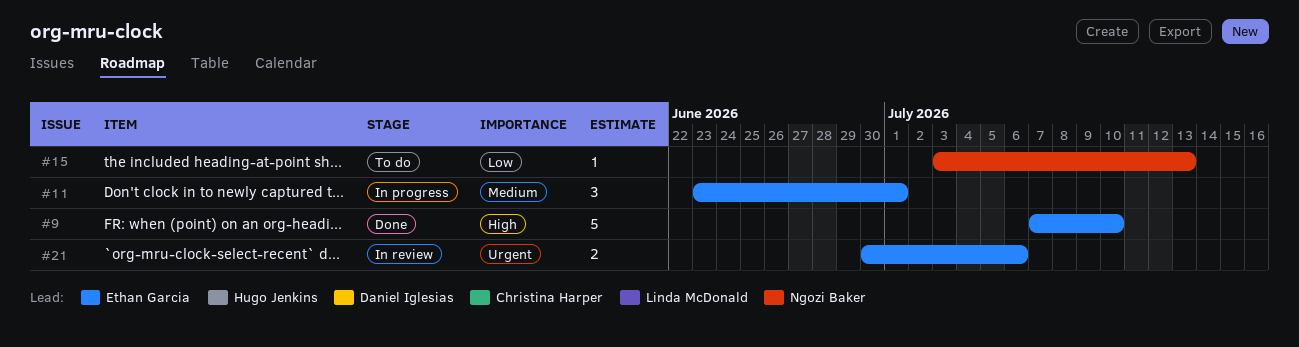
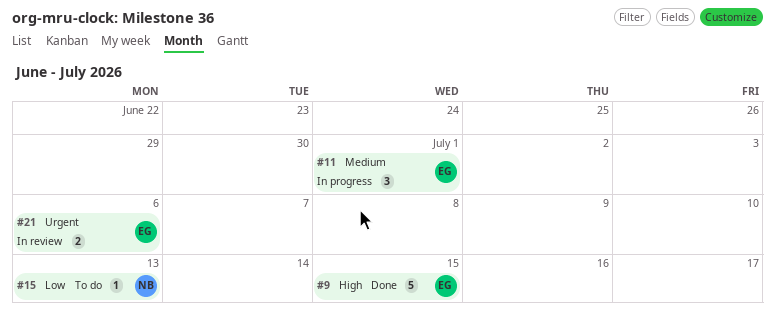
#9, due: Jul 10 -> Jul 15

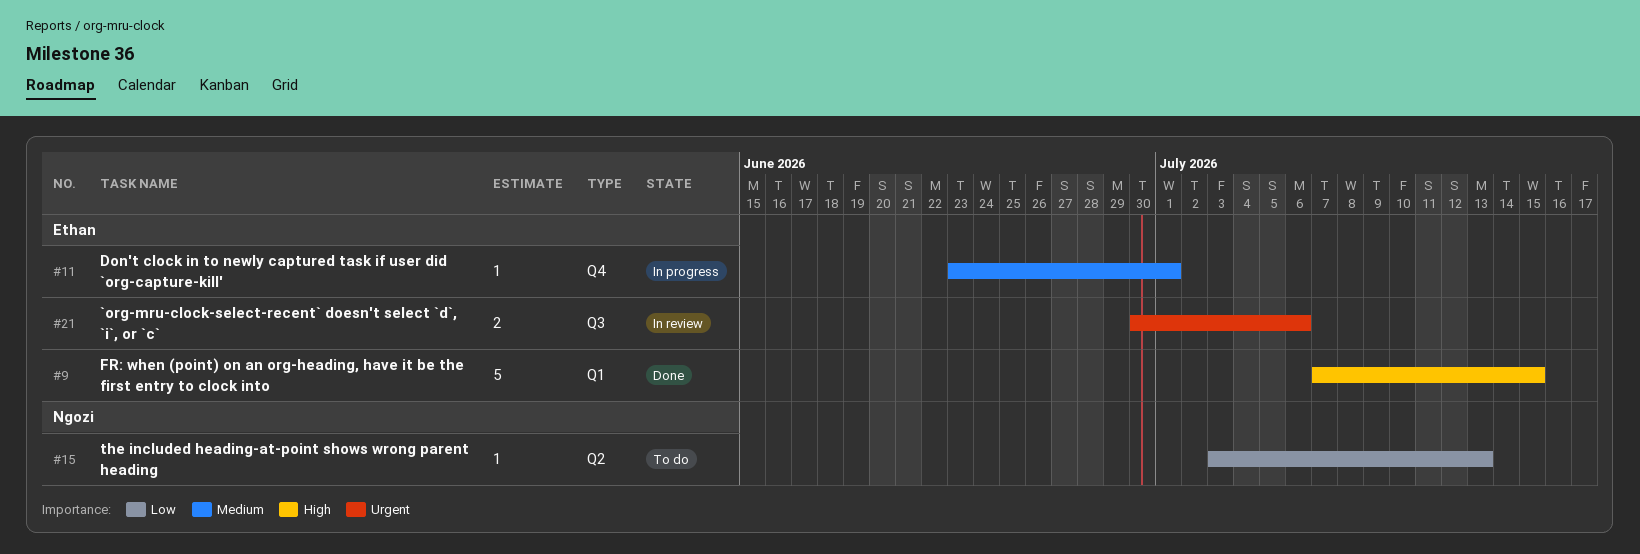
#11, estimate: 3 -> 1

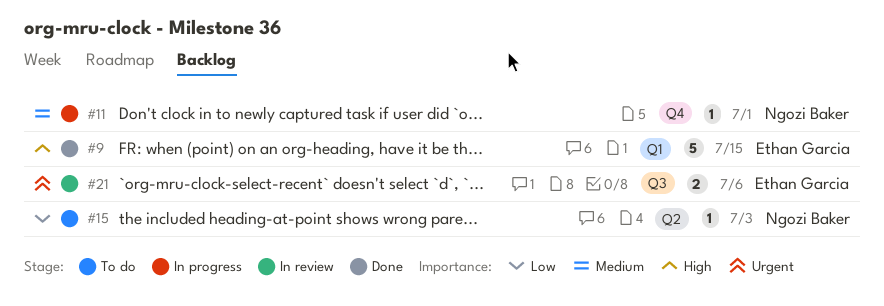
#11, owner: Ethan Garcia -> Ngozi Baker
#15, due: Jul 13 -> Jul 3

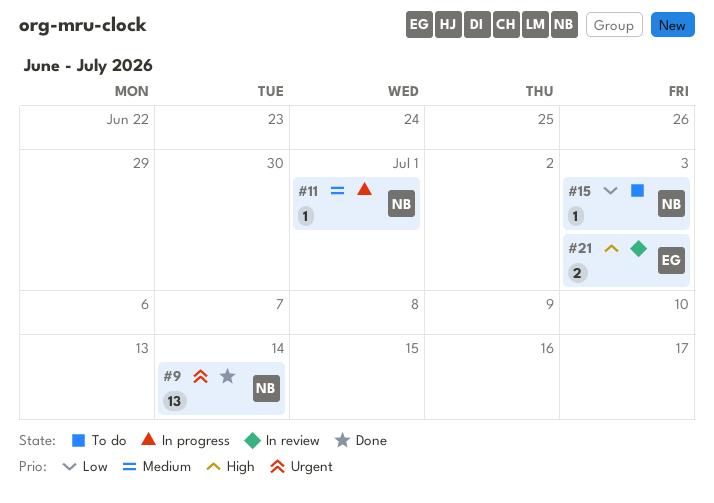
#9, owner: Ethan Garcia -> Ngozi Baker
#9, priority: High -> Urgent
#9, estimate: 5 -> 13
#9, due: Jul 15 -> Jul 14
#21, priority: Urgent -> High
#21, due: Jul 6 -> Jul 3

